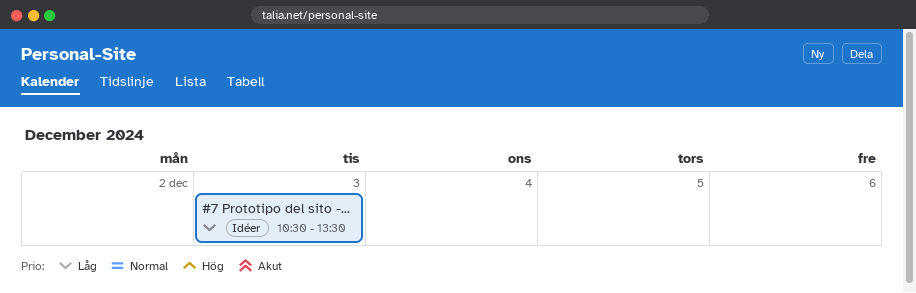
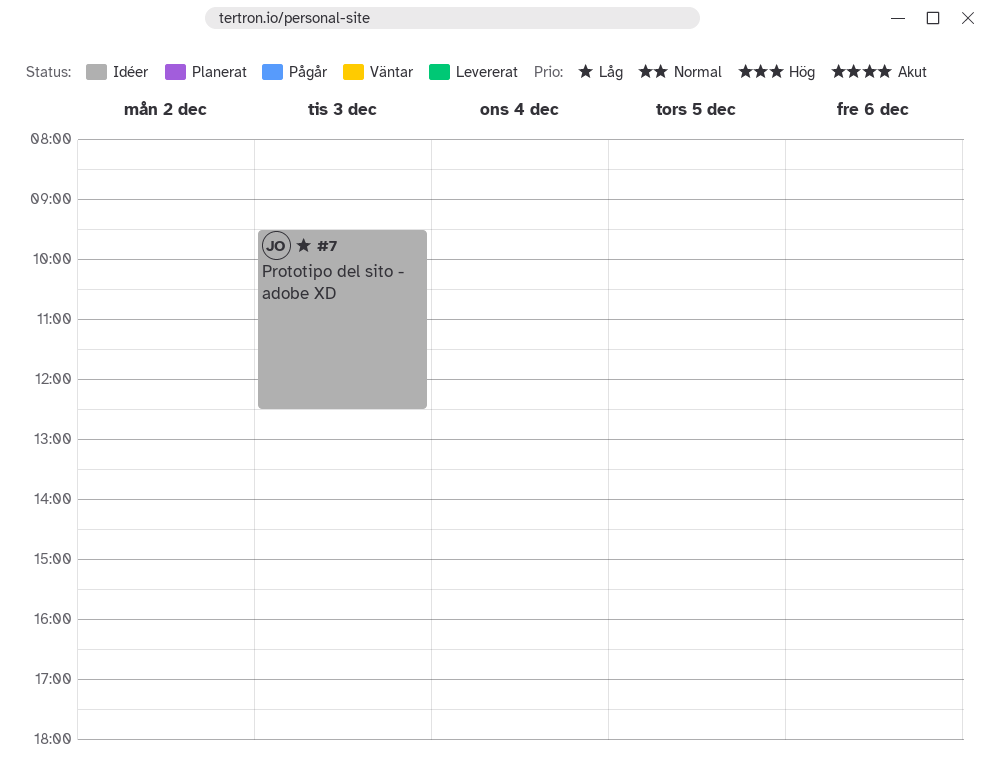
#7, begins: 10:30 -> 09:30
#7, ends: 13:30 -> 12:30

